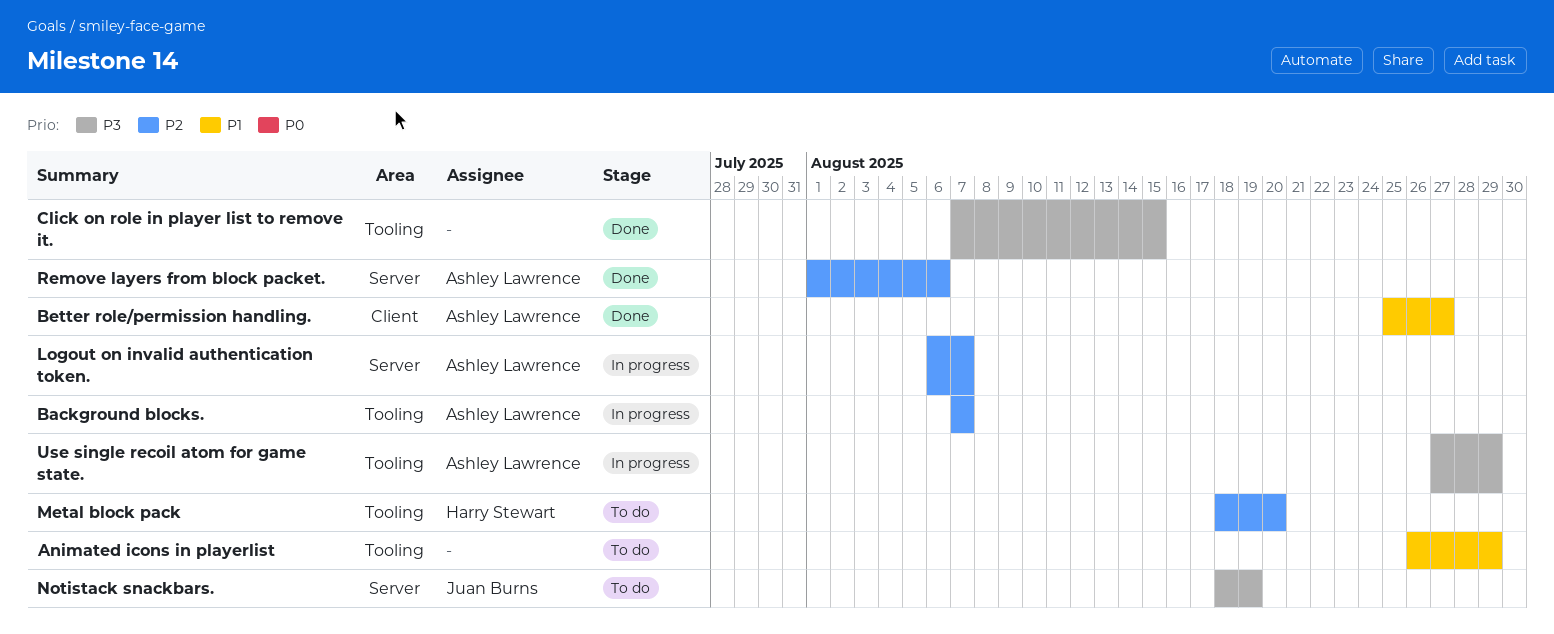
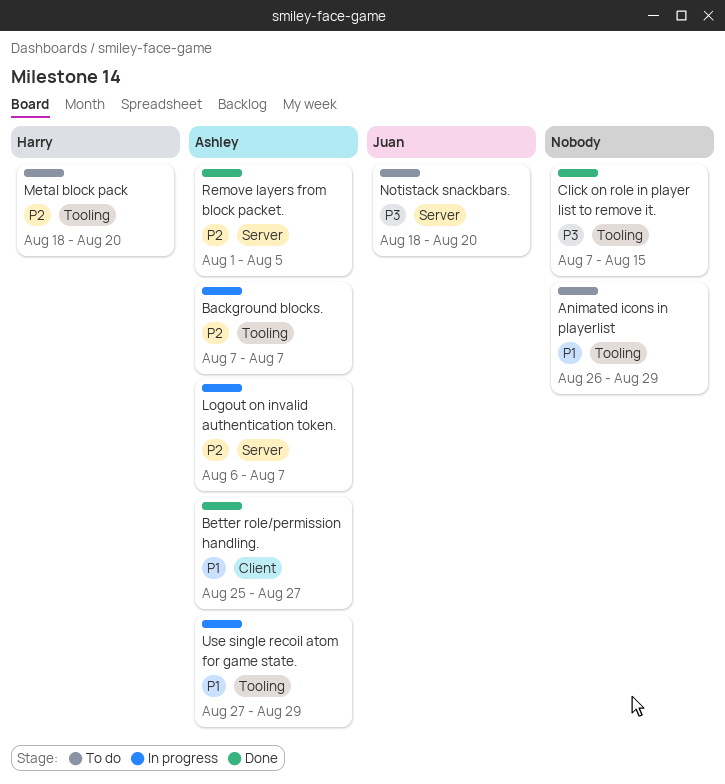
Notistack snackbars., due: Aug 19 -> Aug 20
Remove layers from block packet., due: Aug 6 -> Aug 5
Use single recoil atom for game state., priority: P3 -> P1

